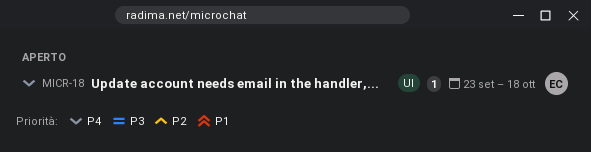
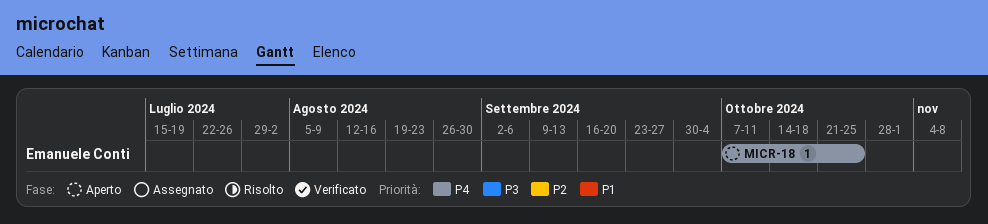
MICR-18, start: Sep 23 -> Oct 7
MICR-18, due: Oct 18 -> Oct 25

